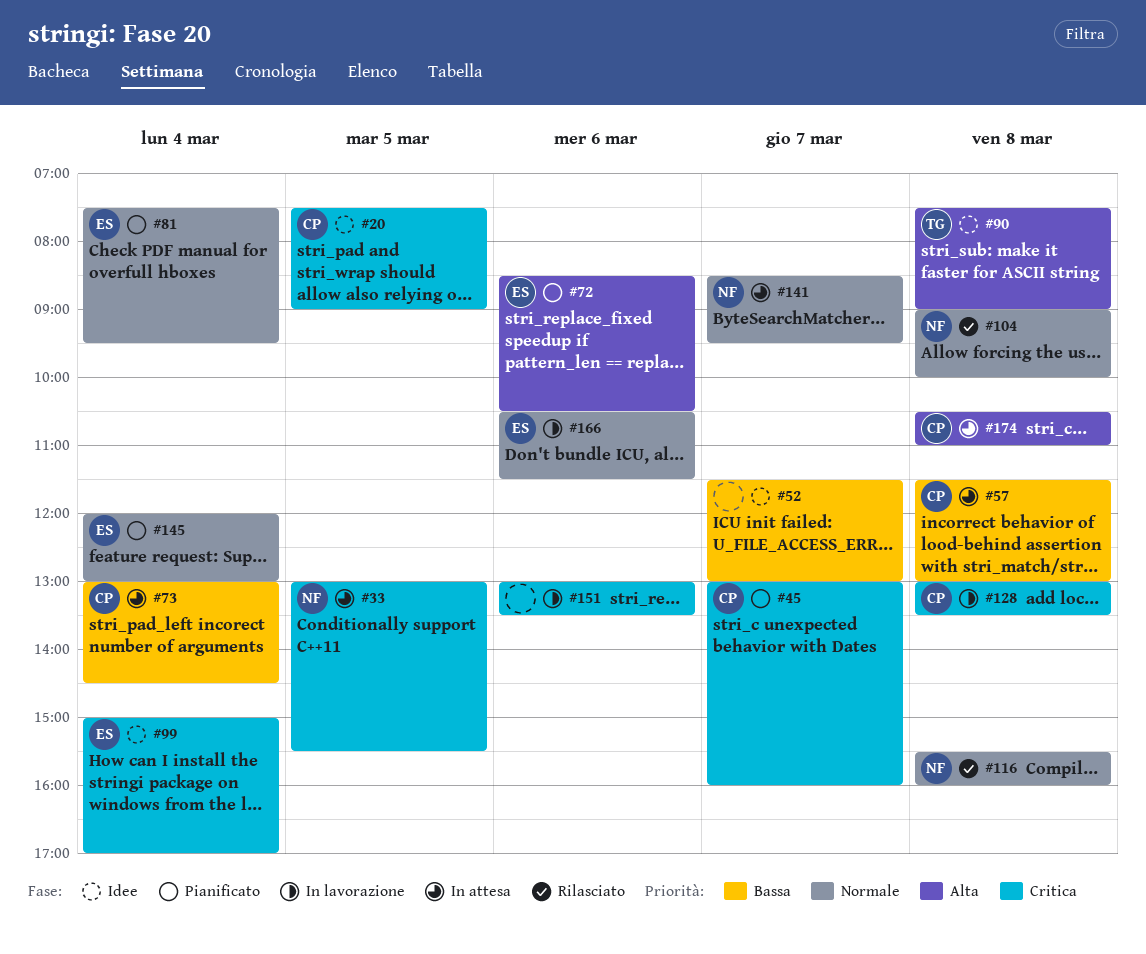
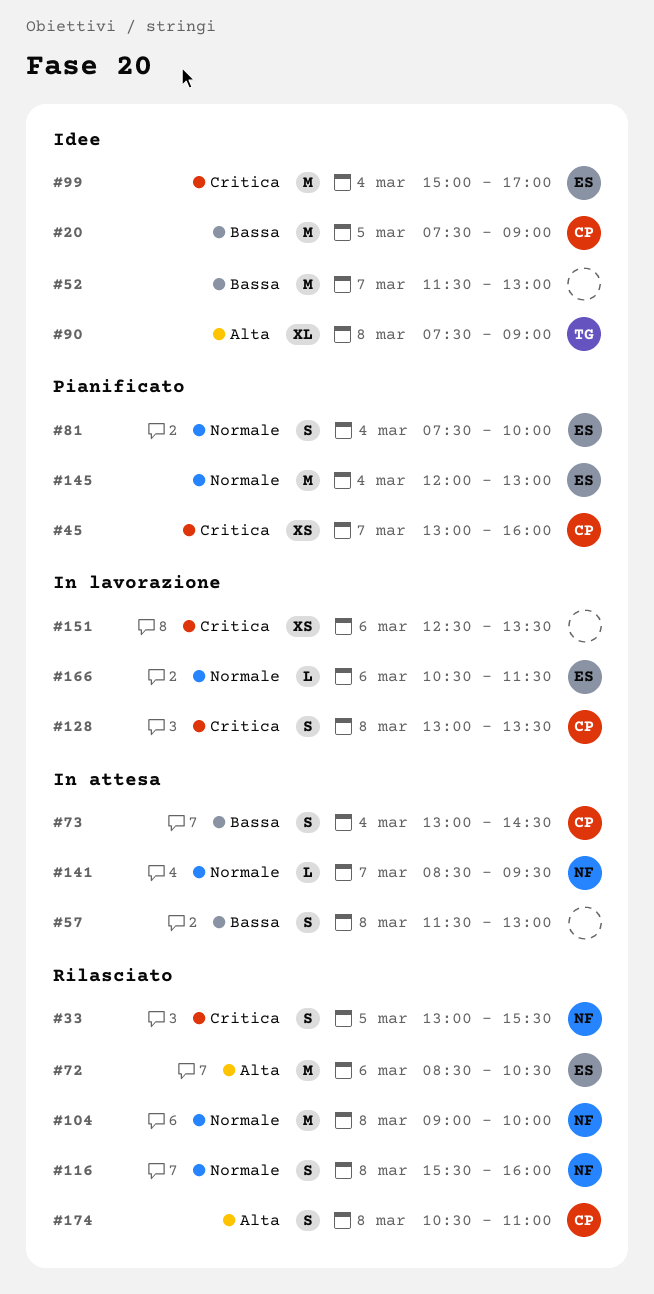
#20, priority: Critica -> Bassa
#33, status: In attesa -> Rilasciato
#57, owner: CP -> none
#72, status: Pianificato -> Rilasciato
#81, ends: 09:30 -> 10:00
#151, begins: 13:00 -> 12:30
#174, status: In attesa -> Rilasciato

